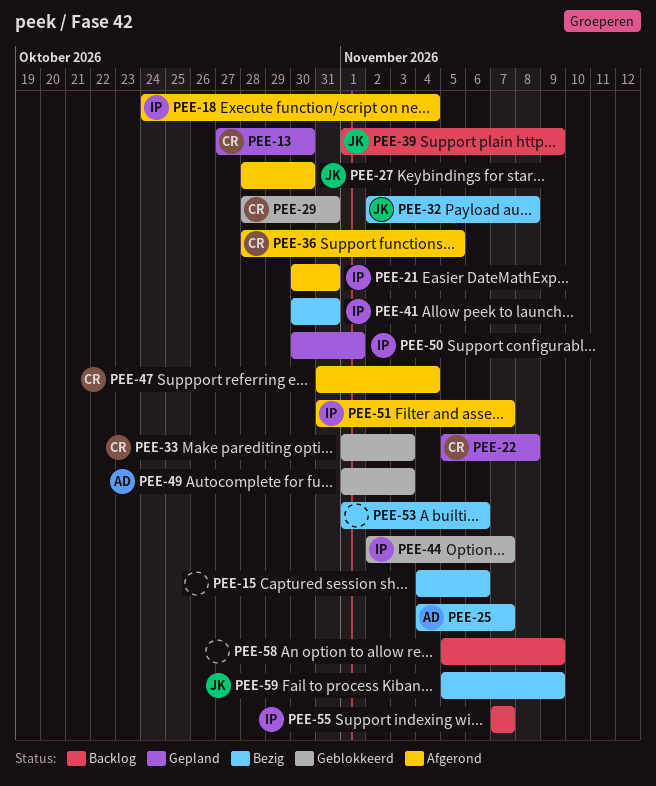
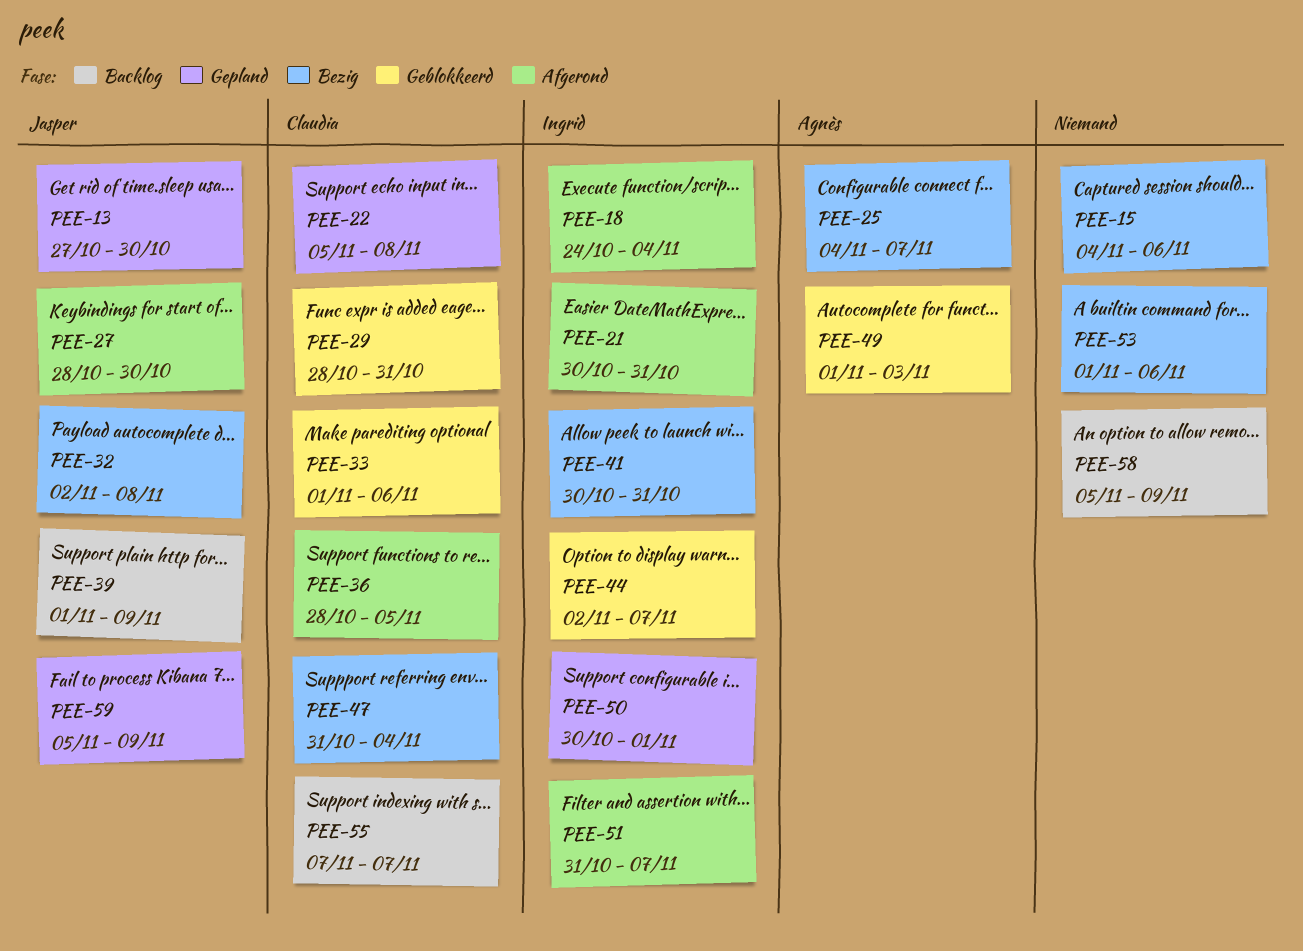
PEE-13, owner: Claudia -> Jasper
PEE-33, due: Nov 3 -> Nov 6
PEE-47, status: Afgerond -> Bezig
PEE-55, owner: Ingrid -> Claudia
PEE-59, status: Bezig -> Gepland

